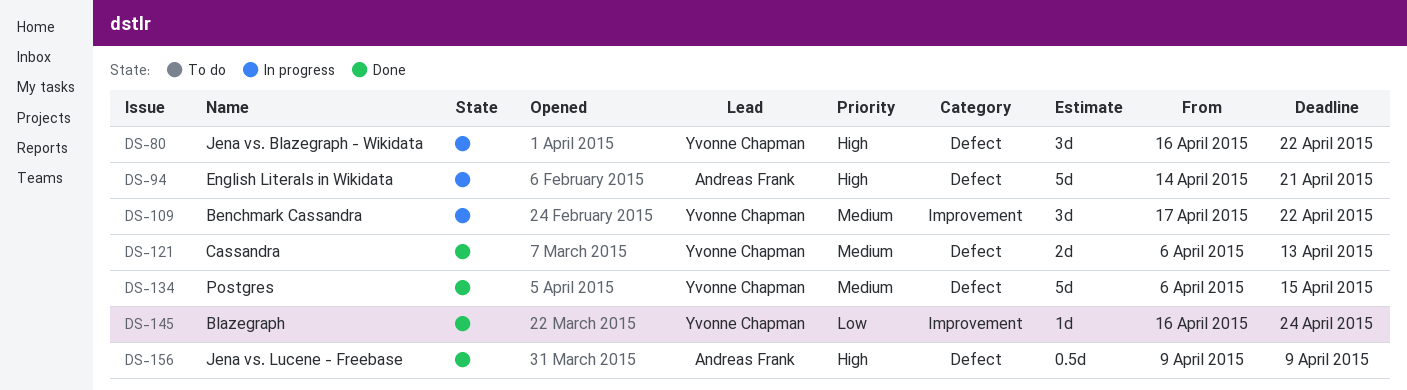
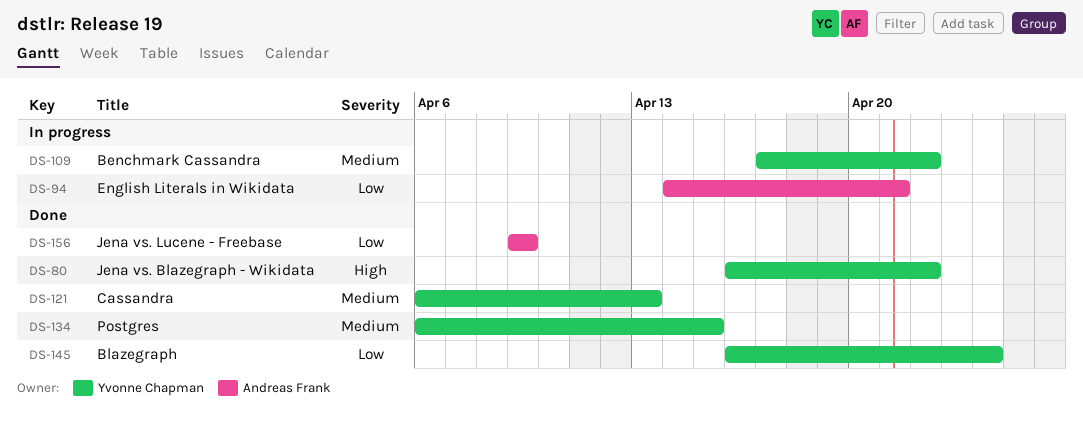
DS-80, status: In progress -> Done
DS-94, priority: High -> Low
DS-156, priority: High -> Low

